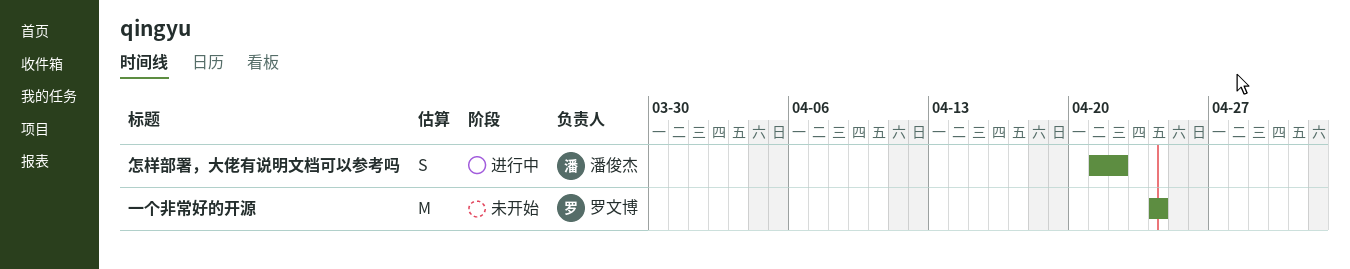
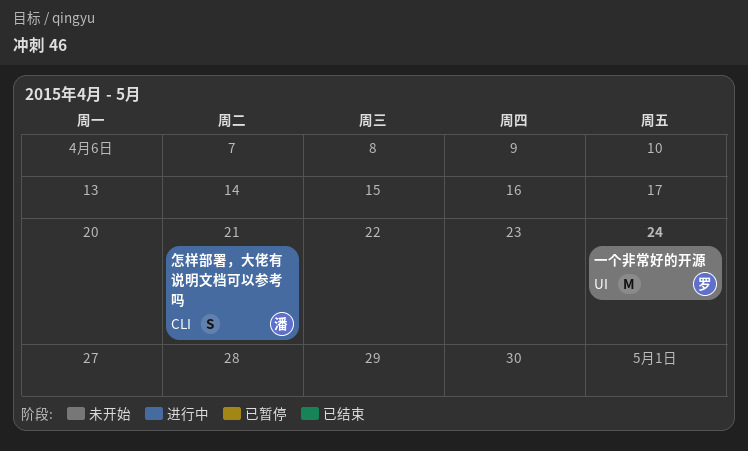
怎样部署，大佬有说明文档可以参考吗, due: Apr 22 -> Apr 21

